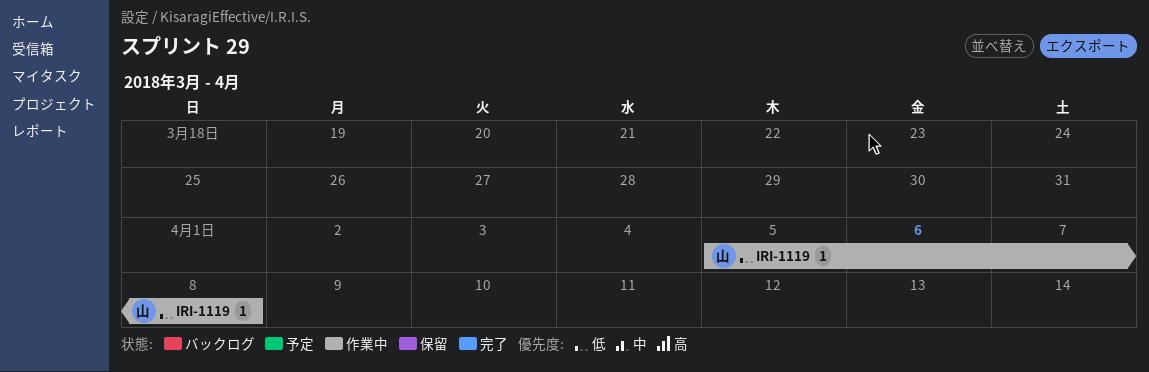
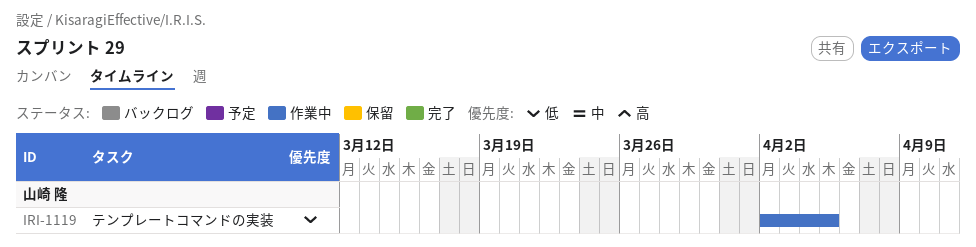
IRI-1119, start: Apr 5 -> Apr 2
IRI-1119, due: Apr 8 -> Apr 5

